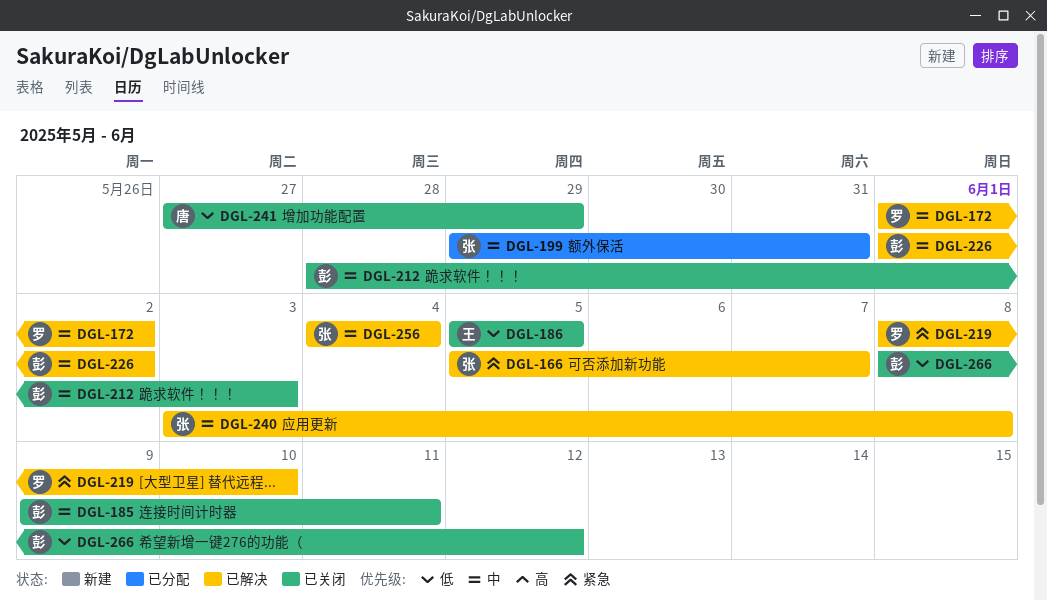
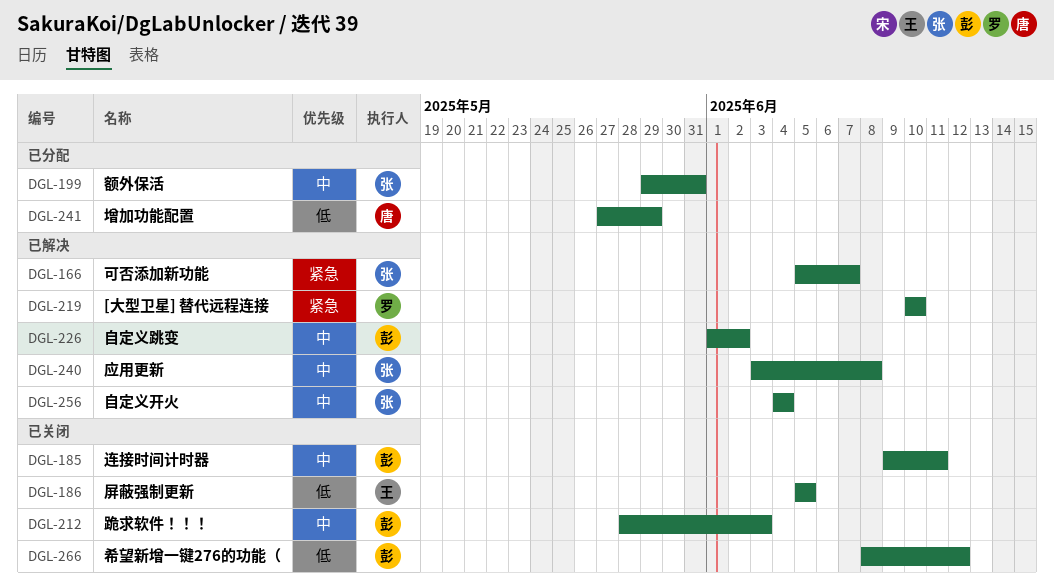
DGL-172: present -> none
DGL-219, start: Jun 8 -> Jun 10
DGL-241, status: 已关闭 -> 已分配

